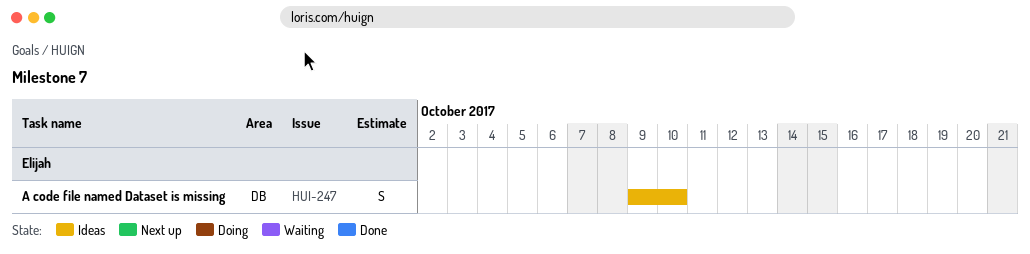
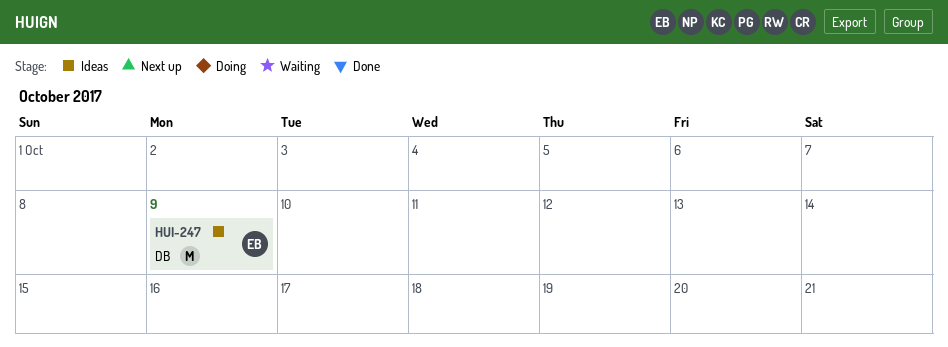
HUI-247, estimate: S -> M
HUI-247, due: Oct 10 -> Oct 9

